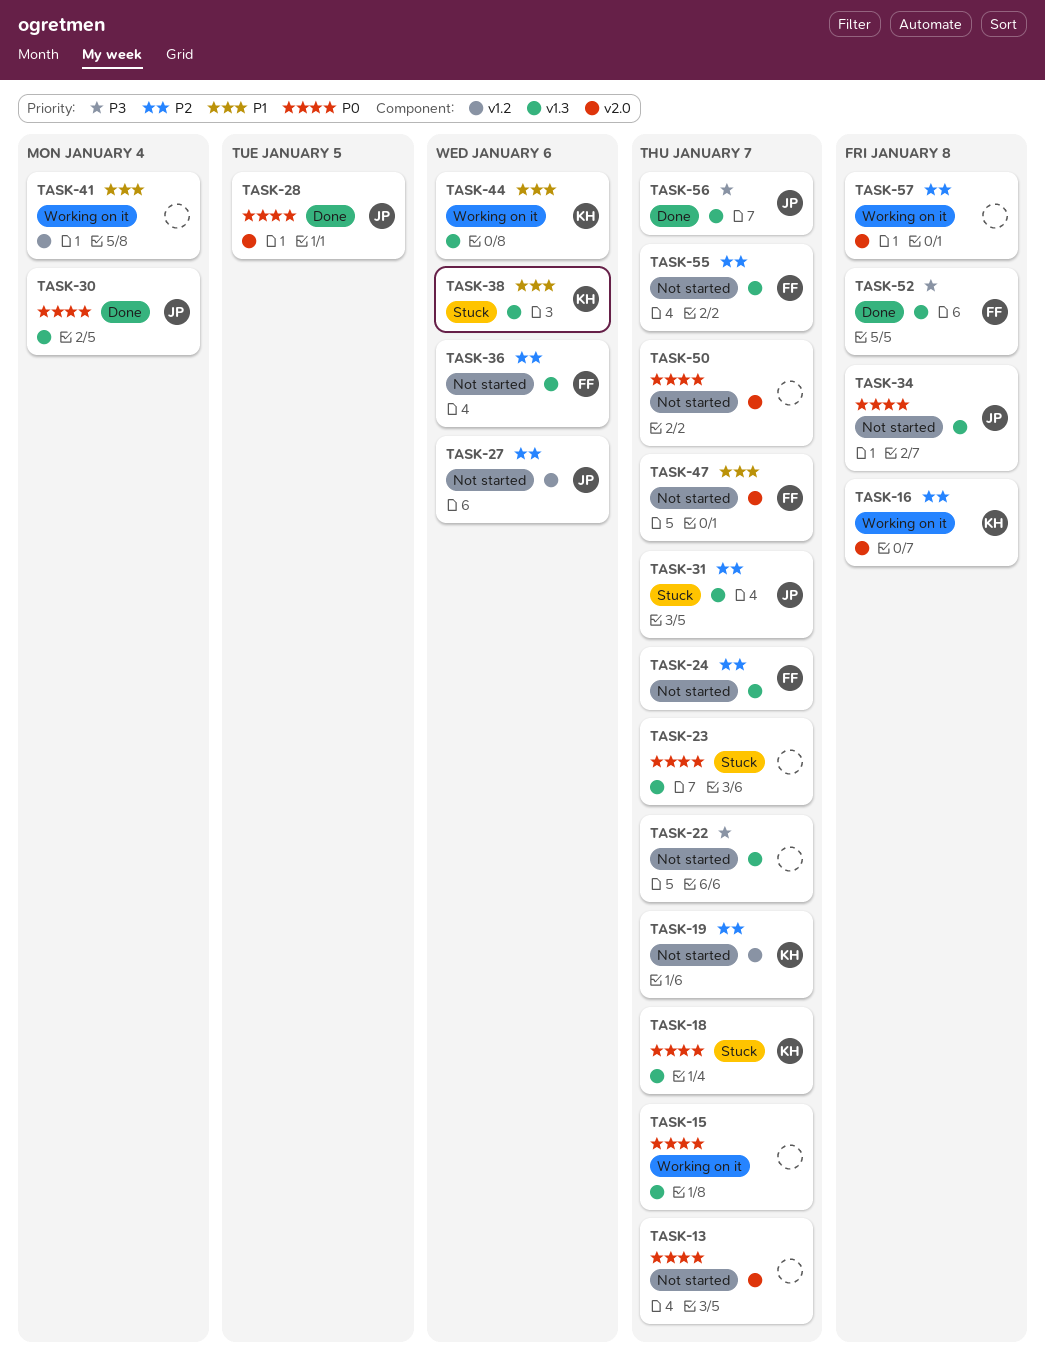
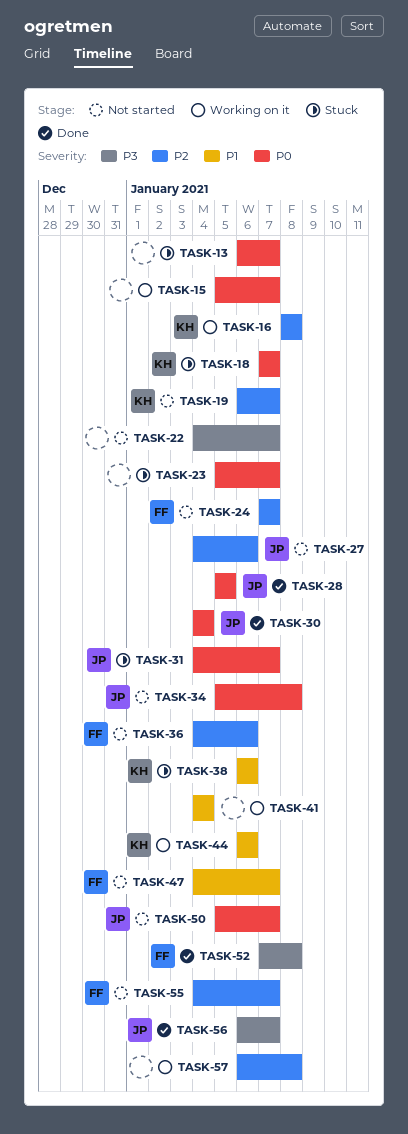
TASK-13, status: Not started -> Stuck
TASK-31, priority: P2 -> P0
TASK-50, owner: none -> JP

